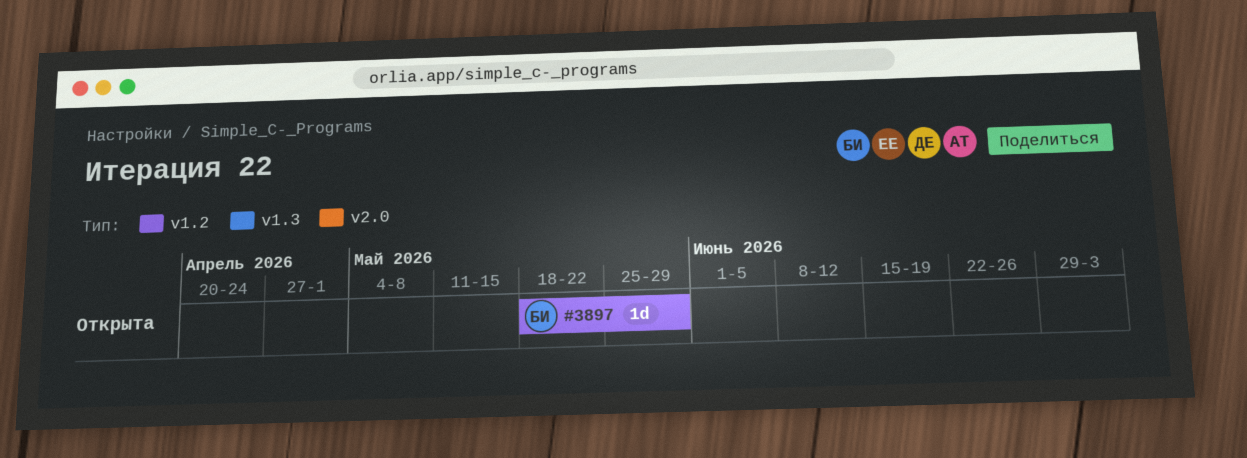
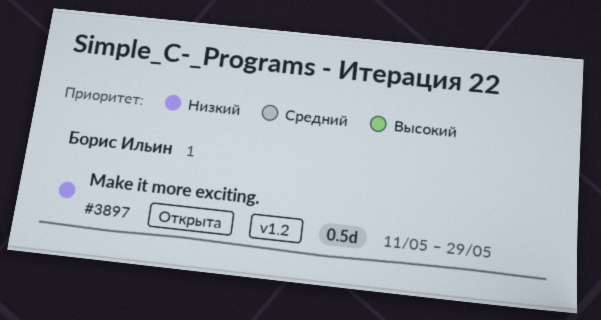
#3897, estimate: 1d -> 0.5d
#3897, start: May 18 -> May 11

